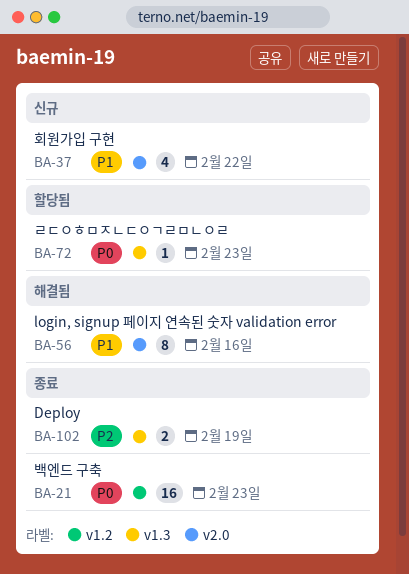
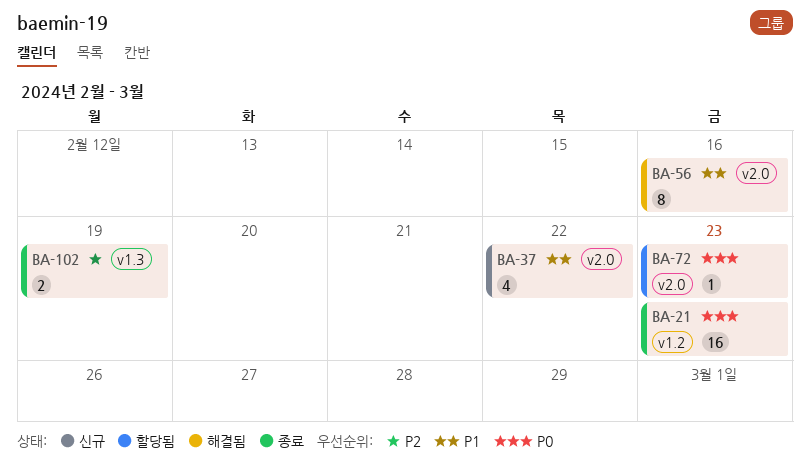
BA-72, label: v1.3 -> v2.0

